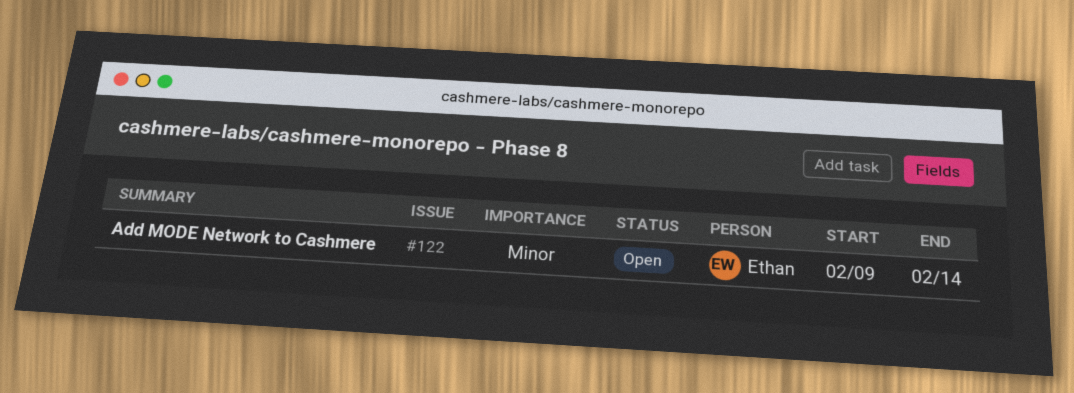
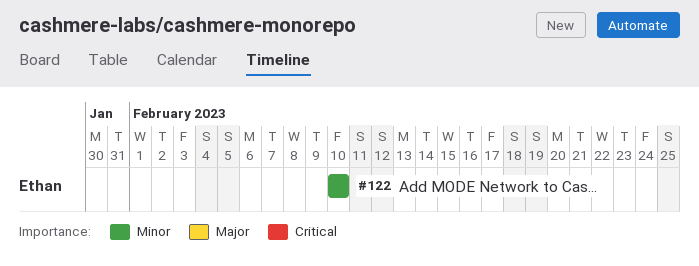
#122, start: Feb 9 -> Feb 10
#122, due: Feb 14 -> Feb 10

